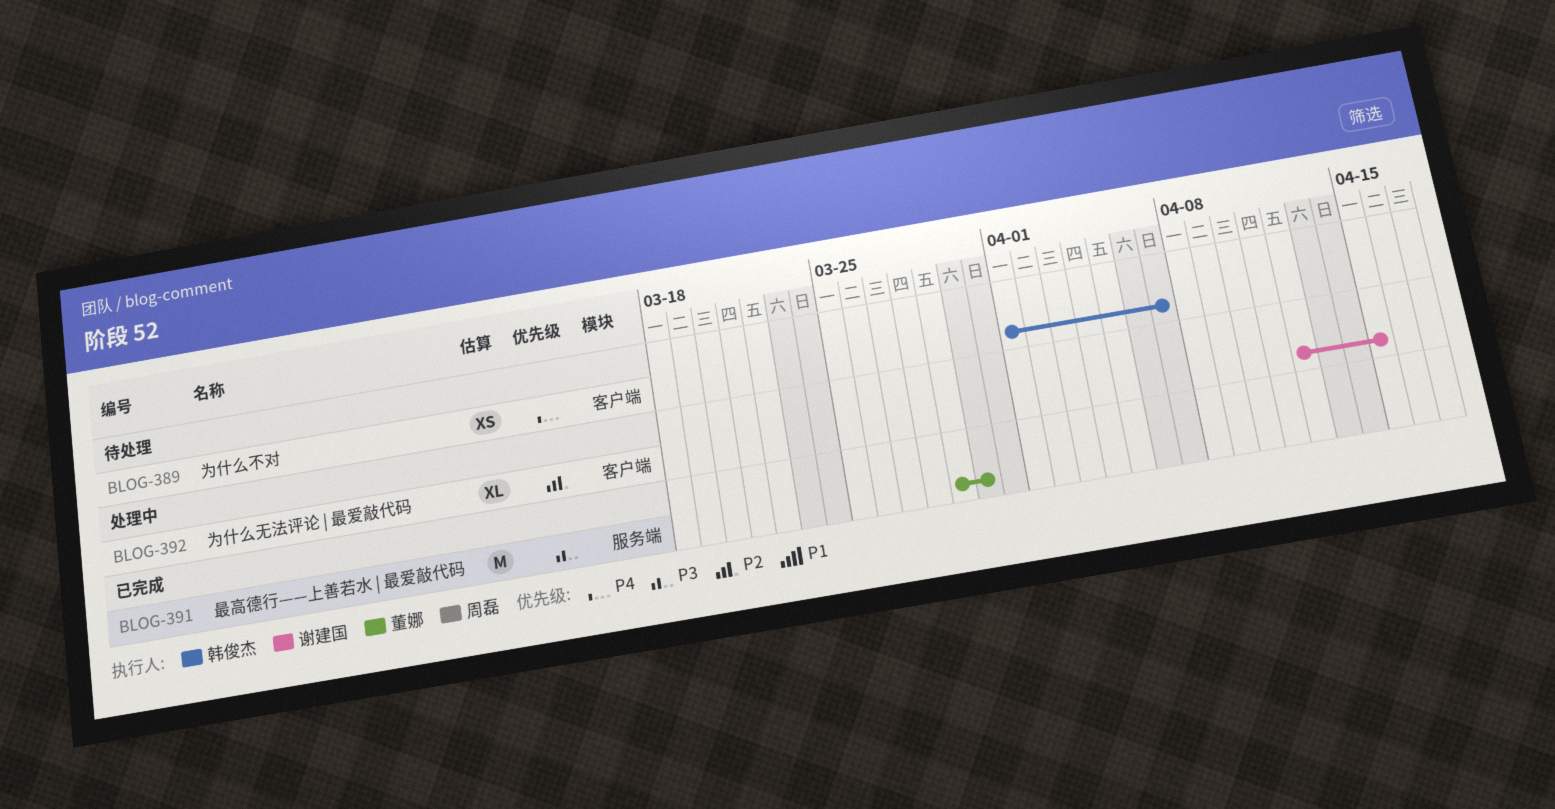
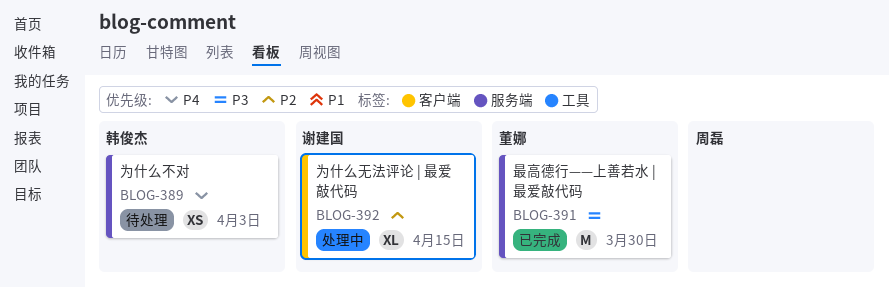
BLOG-389, label: 客户端 -> 服务端
BLOG-389, due: Apr 7 -> Apr 3

